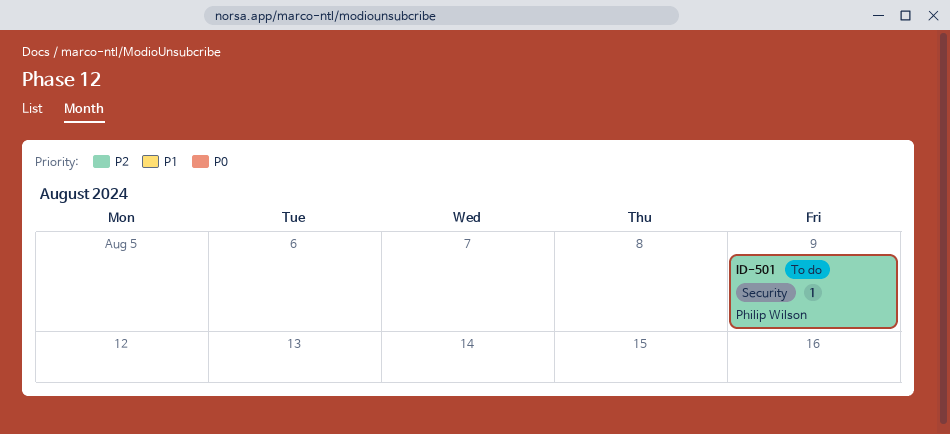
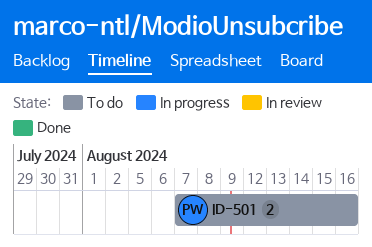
ID-501, estimate: 1 -> 2
ID-501, due: Aug 9 -> Aug 16

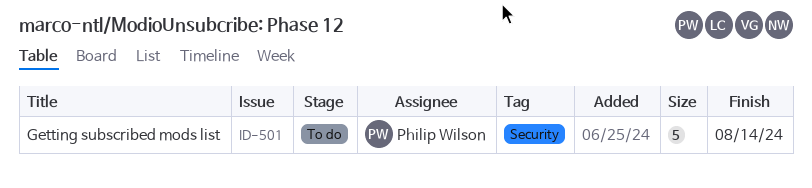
ID-501, estimate: 2 -> 5
ID-501, due: Aug 16 -> Aug 14

